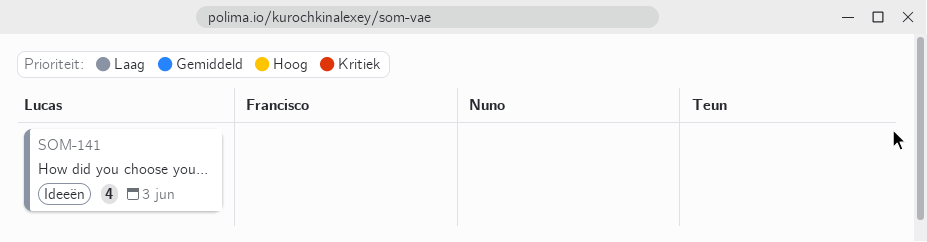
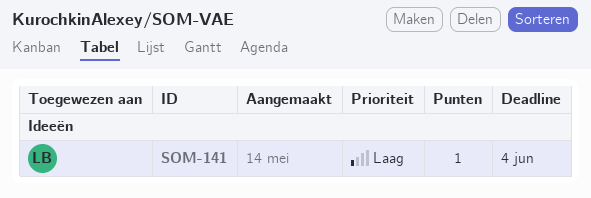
SOM-141, estimate: 4 -> 1
SOM-141, due: Jun 3 -> Jun 4

